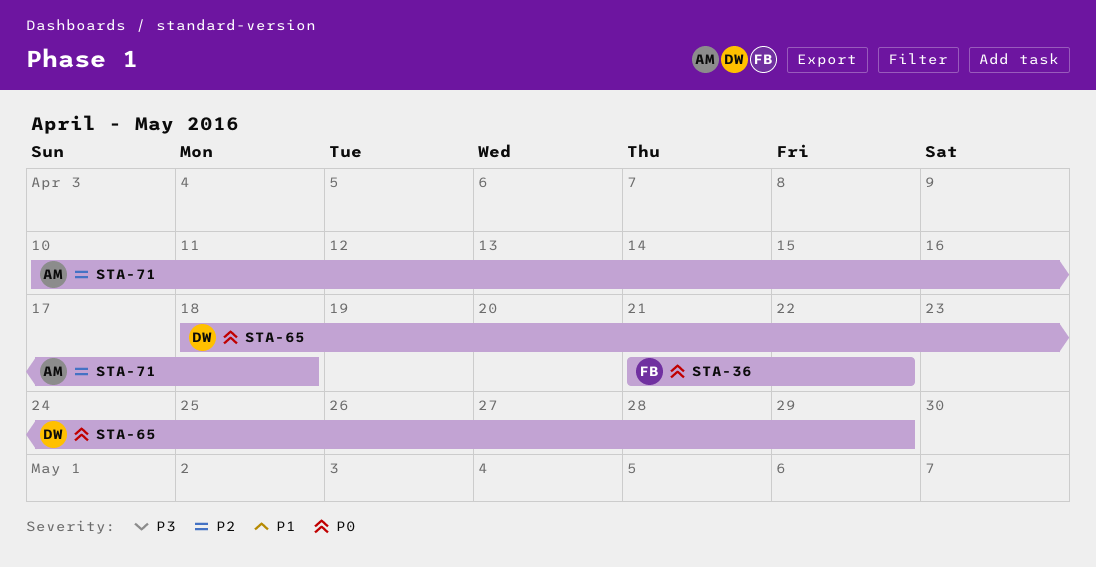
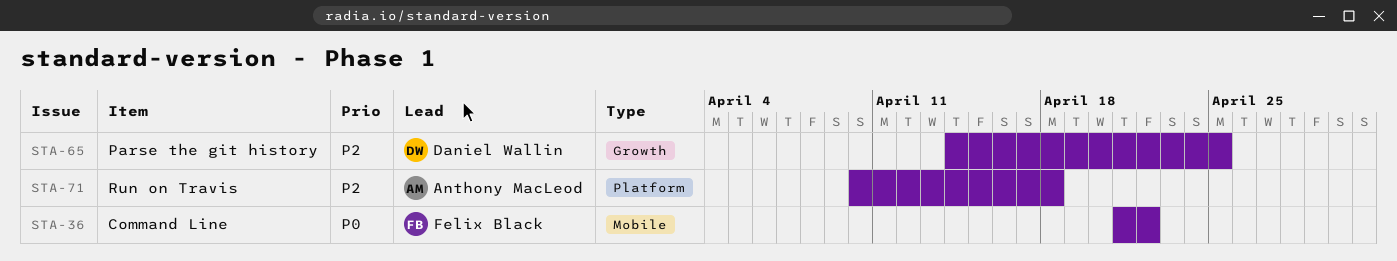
STA-65, priority: P0 -> P2
STA-65, start: Apr 18 -> Apr 14
STA-65, due: Apr 29 -> Apr 25

